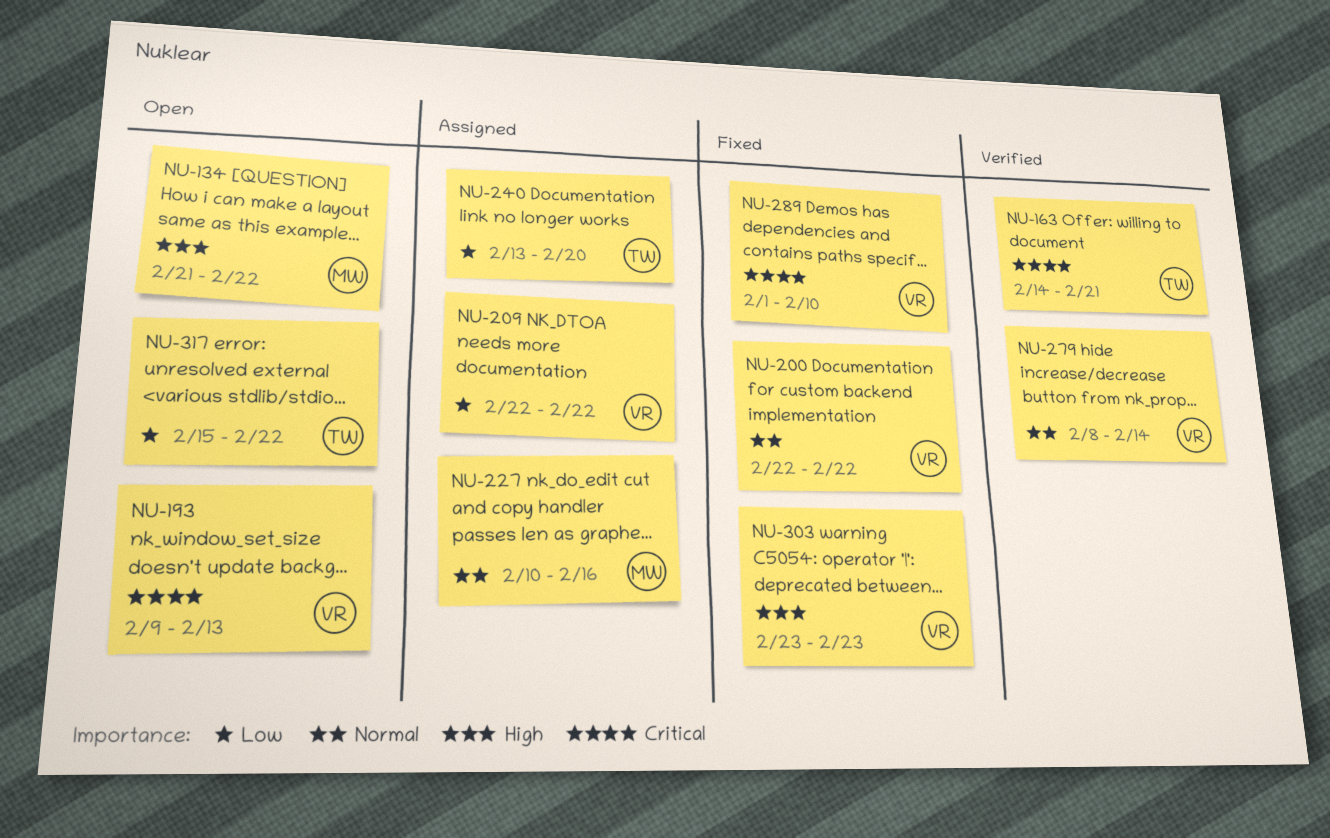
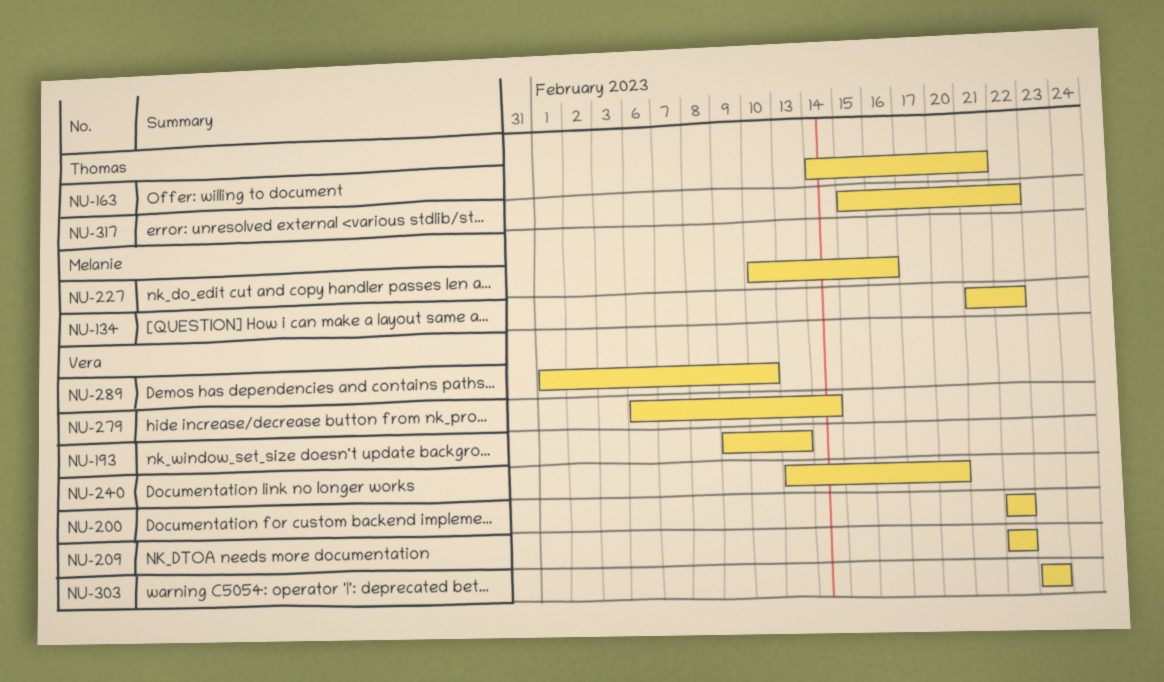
NU-240, owner: Thomas -> Vera
NU-279, start: Feb 8 -> Feb 6

